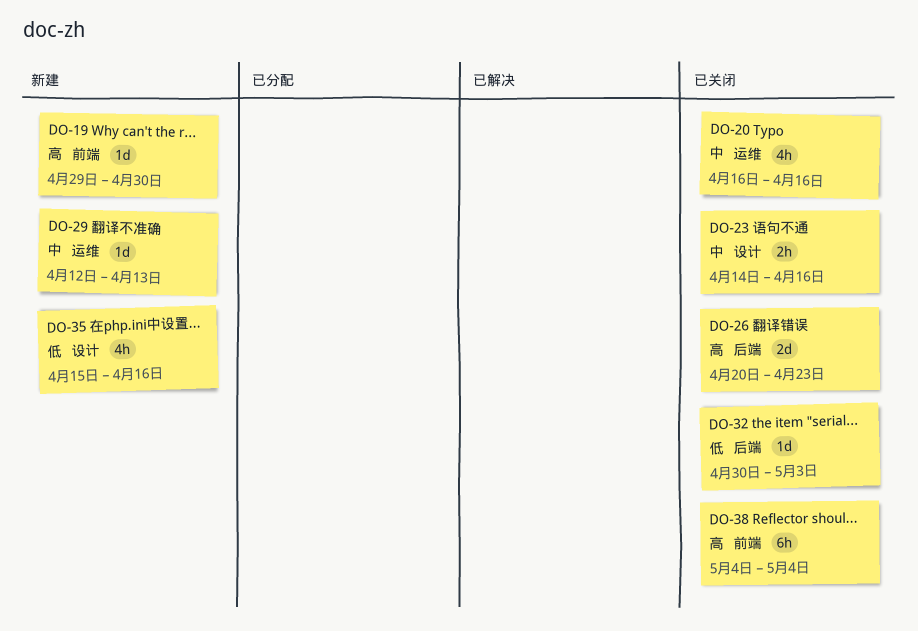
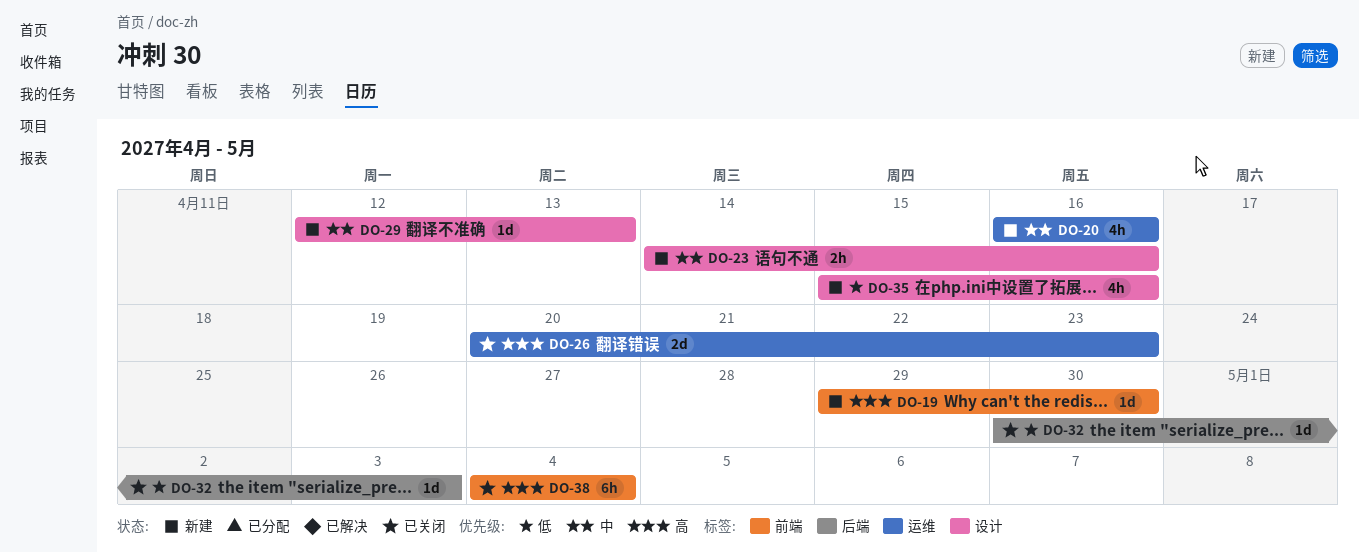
DO-20, status: 已关闭 -> 新建
DO-23, status: 已关闭 -> 新建
DO-26, label: 后端 -> 运维
DO-29, label: 运维 -> 设计

